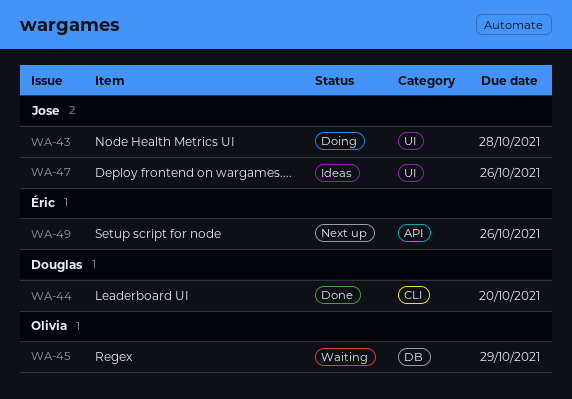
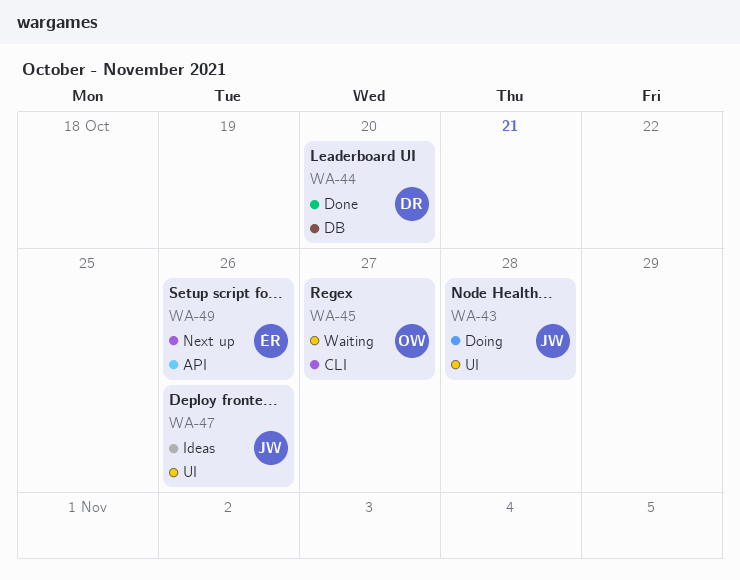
WA-44, label: CLI -> DB
WA-45, label: DB -> CLI
WA-45, due: Oct 29 -> Oct 27

